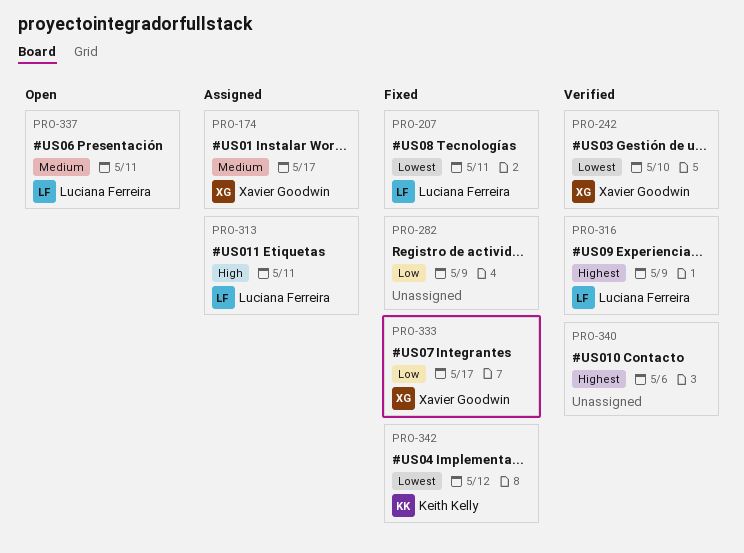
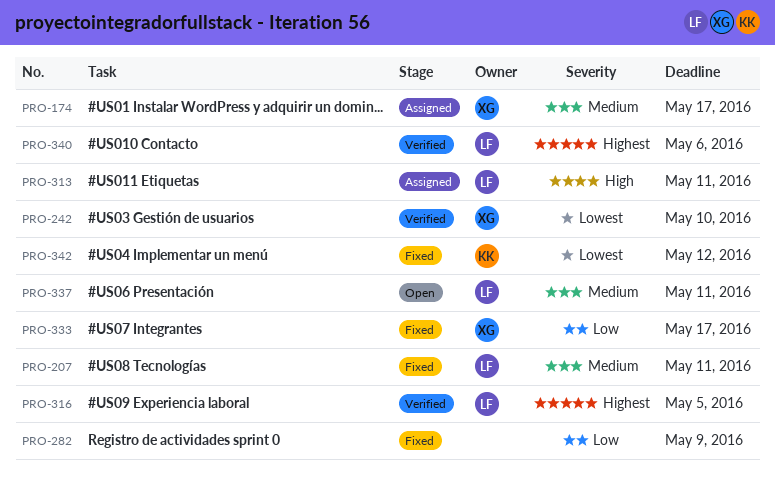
PRO-207, priority: Lowest -> Medium
PRO-316, due: May 9 -> May 5
PRO-340, owner: none -> Luciana Ferreira

